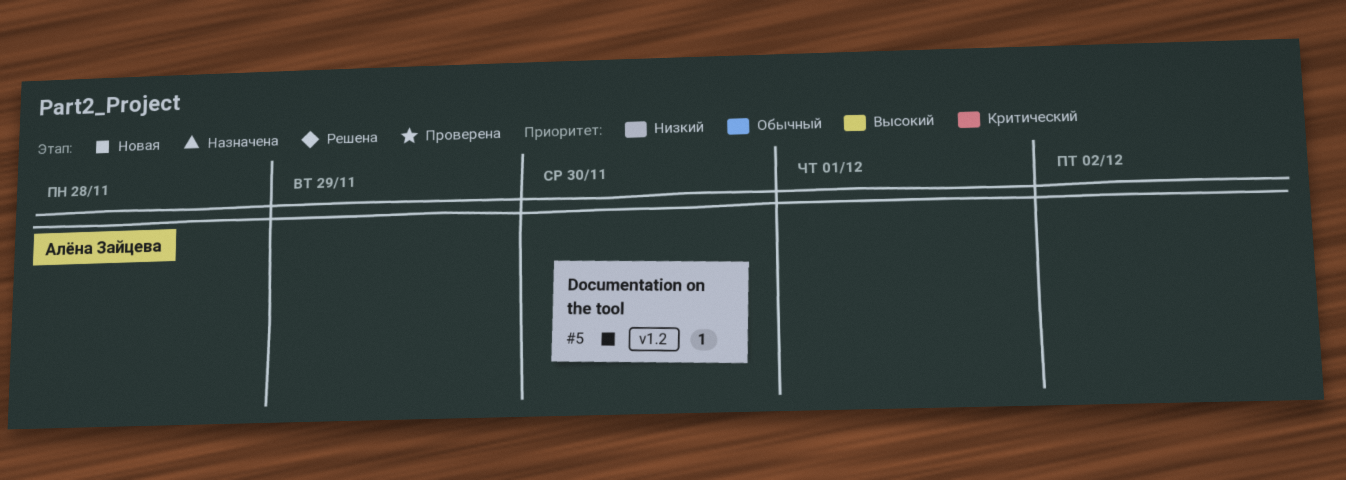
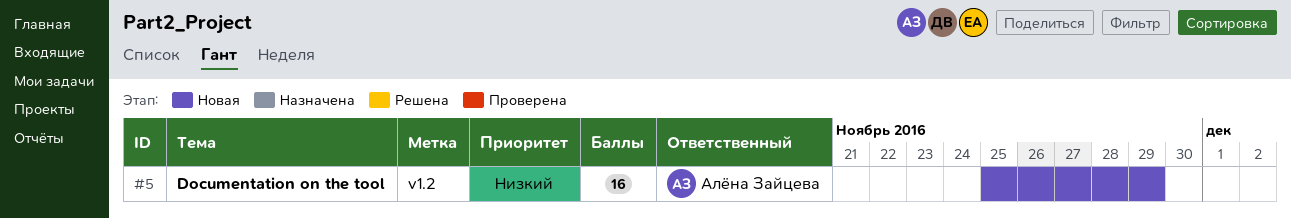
#5, estimate: 1 -> 16
#5, due: Nov 30 -> Nov 29

